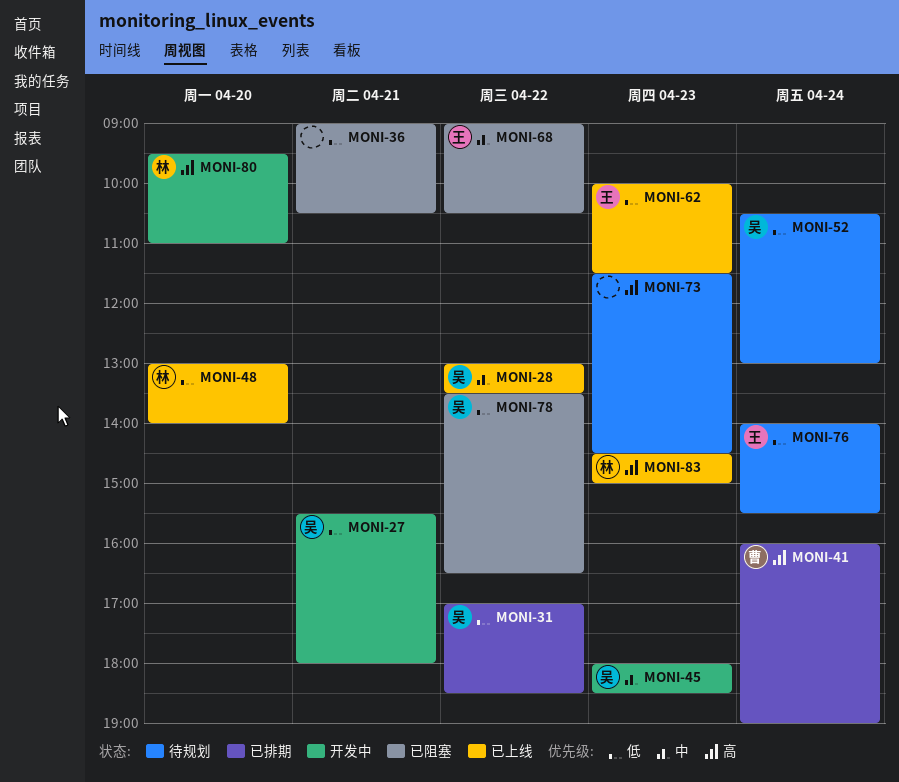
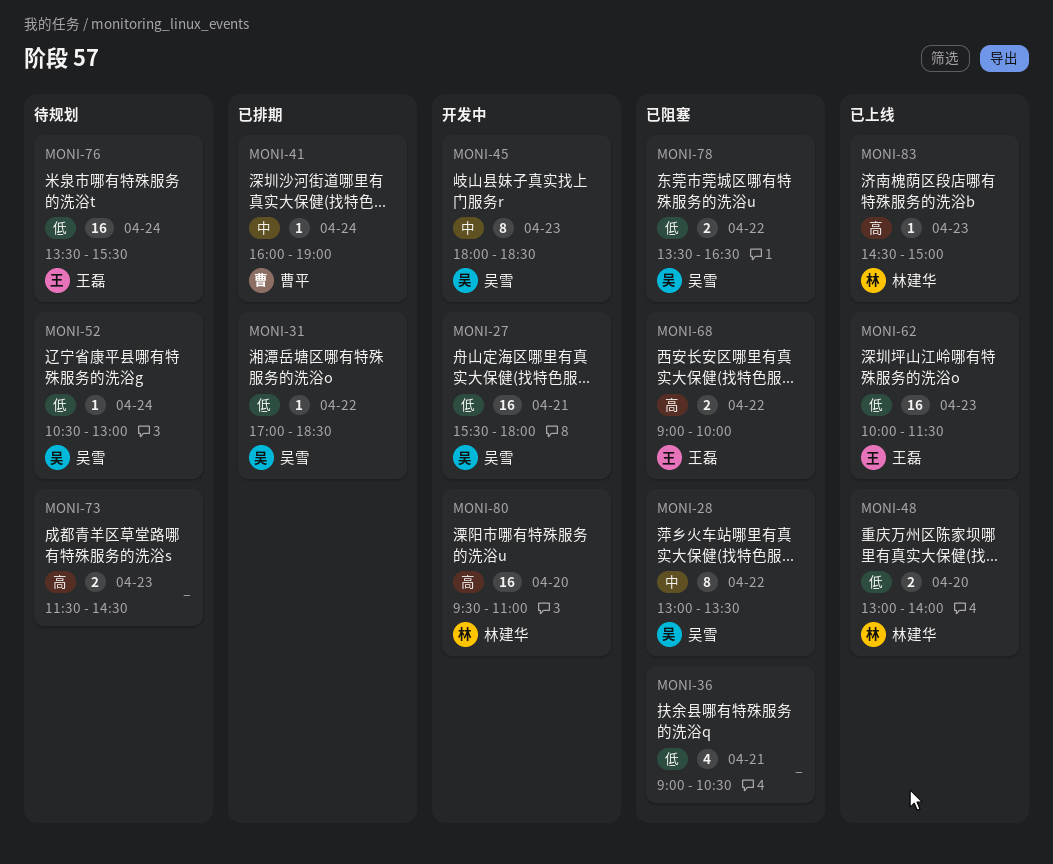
MONI-28, status: 已上线 -> 已阻塞
MONI-41, priority: 高 -> 中
MONI-68, priority: 中 -> 高
MONI-68, ends: 10:30 -> 10:00
MONI-76, begins: 14:00 -> 13:30

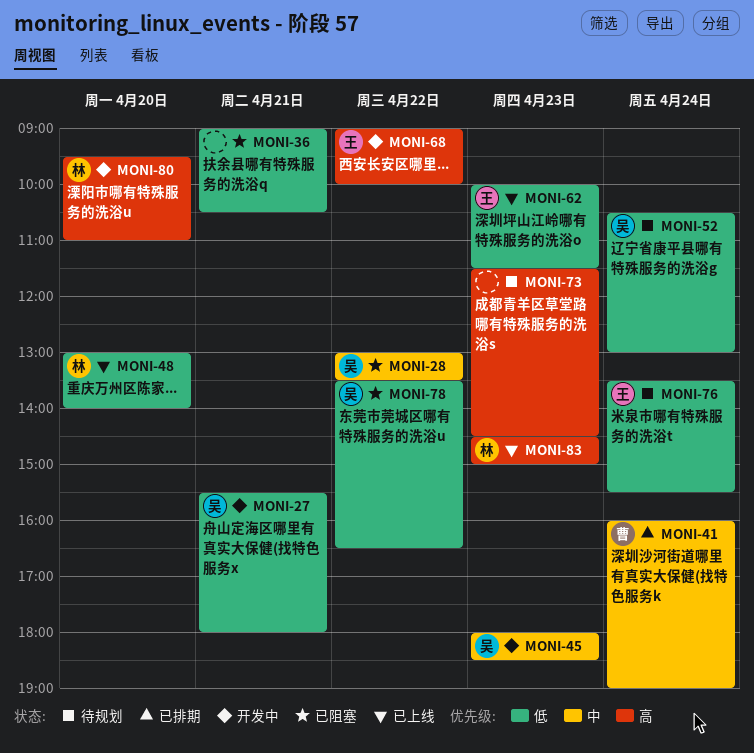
MONI-31: present -> none
MONI-68, status: 已阻塞 -> 开发中

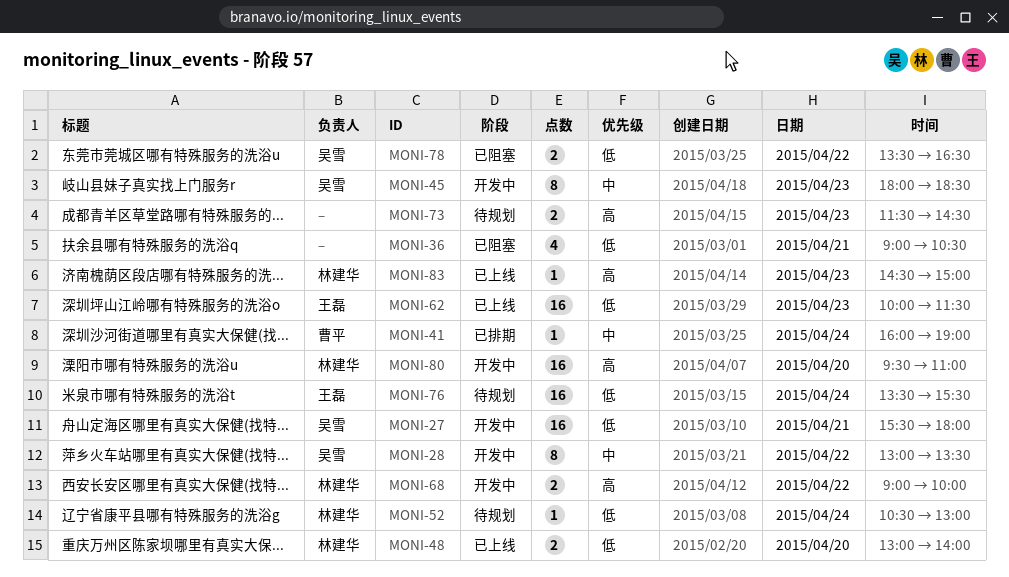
MONI-28, status: 已阻塞 -> 开发中
MONI-52, owner: 吴雪 -> 林建华
MONI-68, owner: 王磊 -> 林建华

